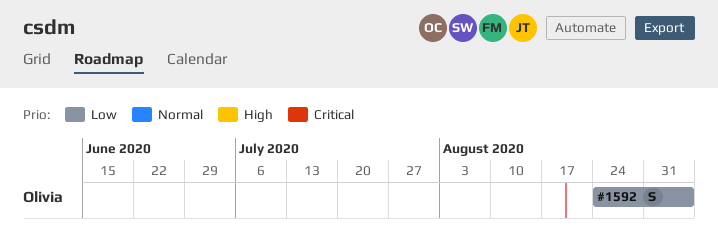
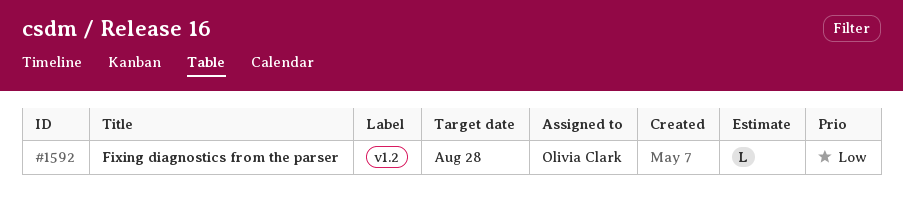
#1592, estimate: S -> L
#1592, due: Sep 4 -> Aug 28

